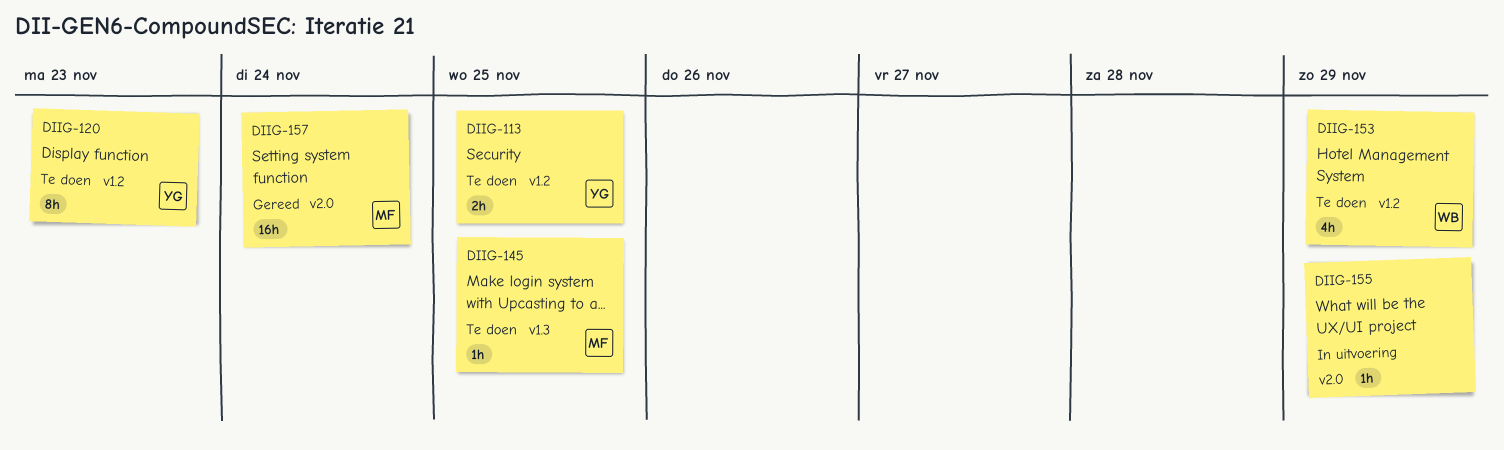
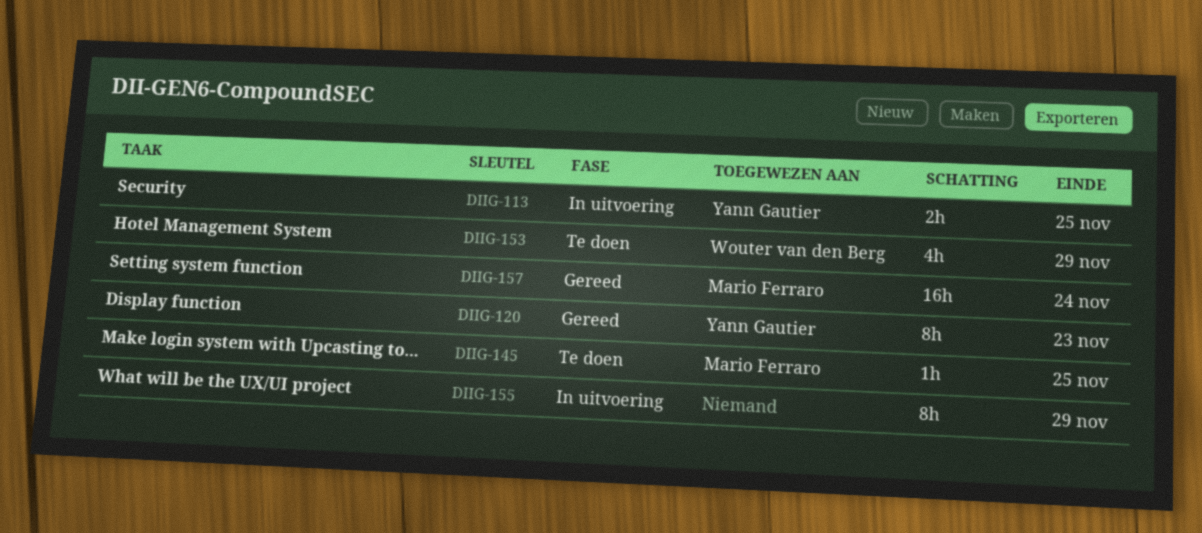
DIIG-113, status: Te doen -> In uitvoering
DIIG-120, status: Te doen -> Gereed
DIIG-155, estimate: 1h -> 8h

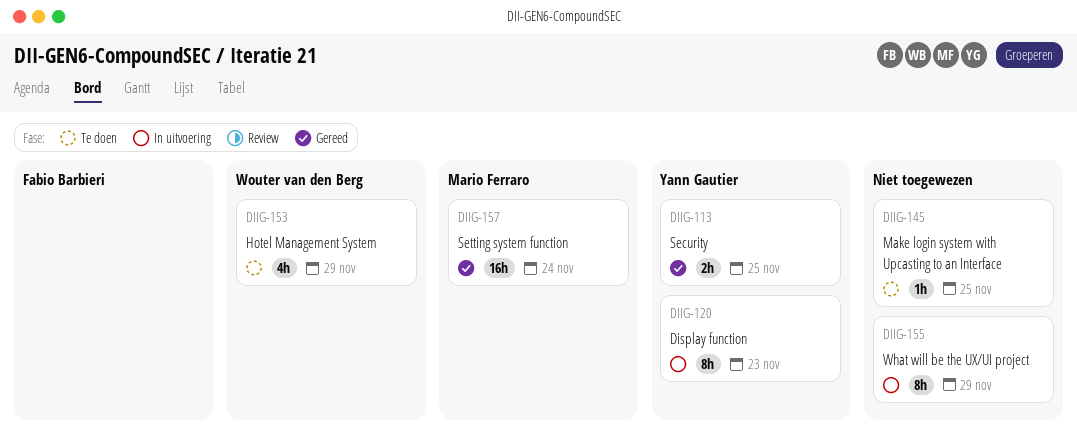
DIIG-113, status: In uitvoering -> Gereed
DIIG-120, status: Gereed -> In uitvoering
DIIG-145, owner: Mario Ferraro -> none

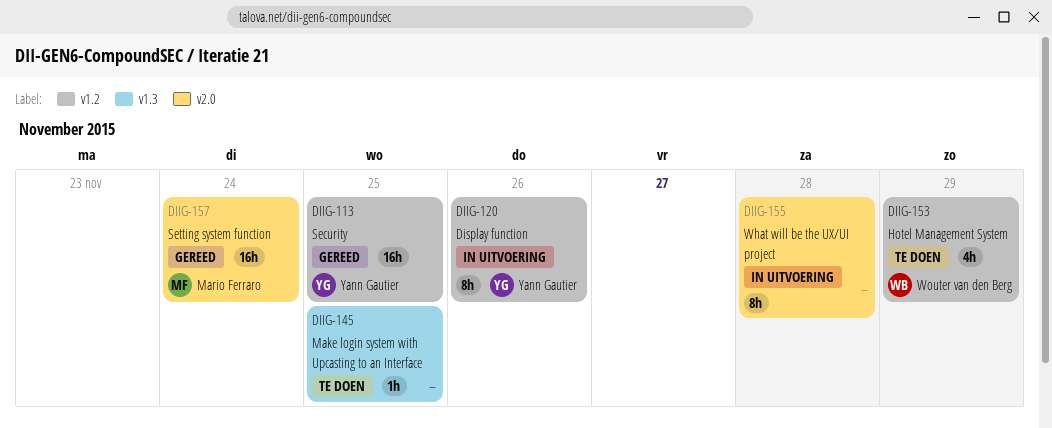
DIIG-113, estimate: 2h -> 16h
DIIG-120, due: Nov 23 -> Nov 26
DIIG-155, due: Nov 29 -> Nov 28

